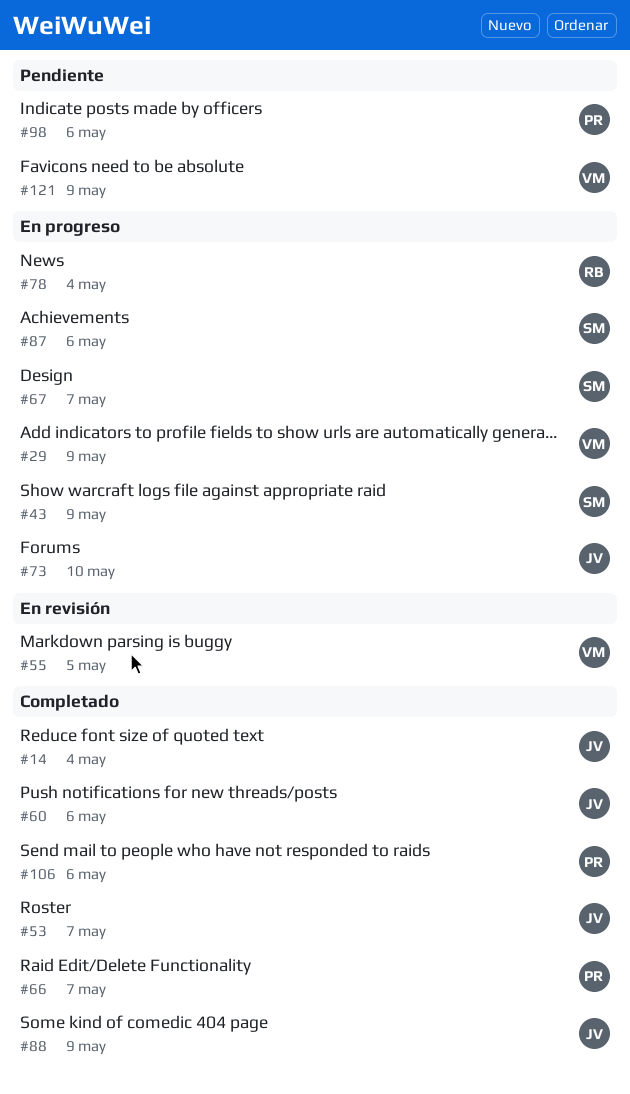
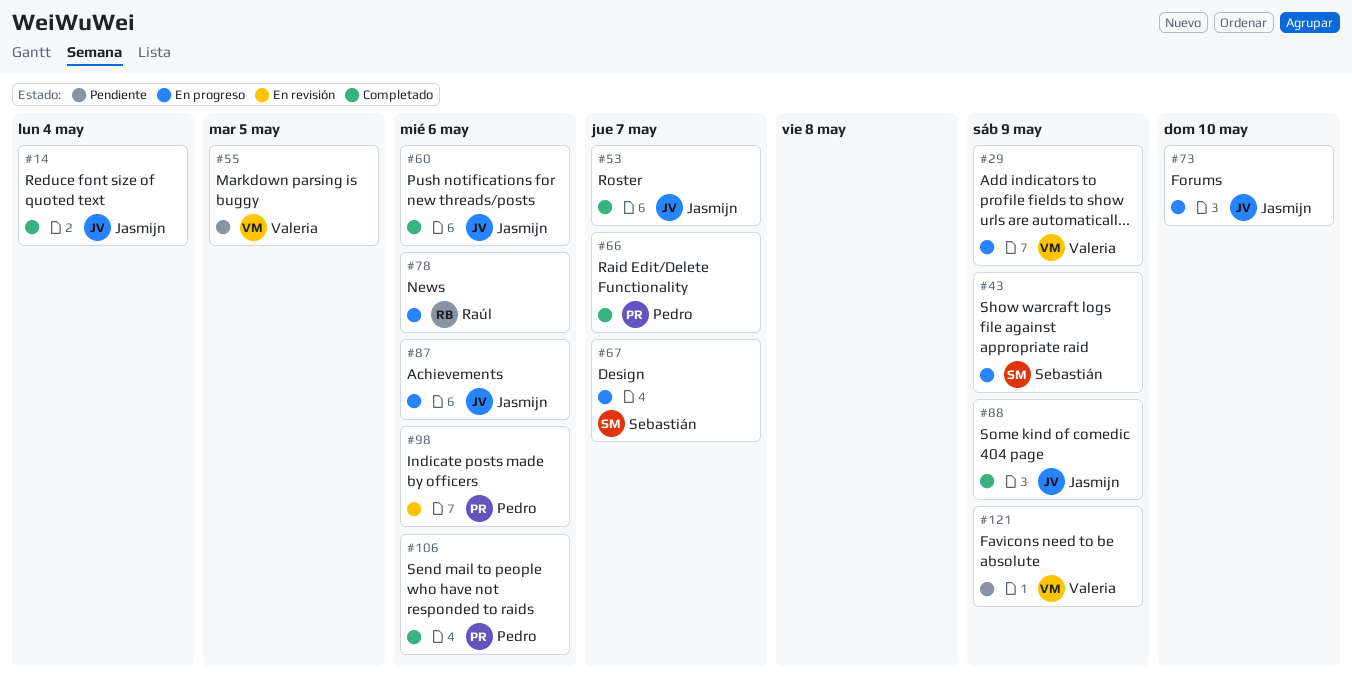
#55, status: En revisión -> Pendiente
#78, due: May 4 -> May 6
#87, owner: Sebastián -> Jasmijn
#98, status: Pendiente -> En revisión

